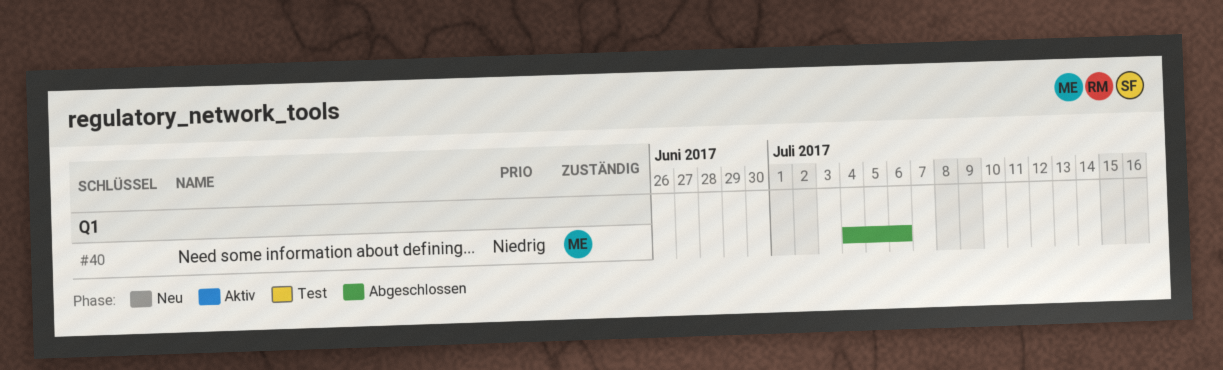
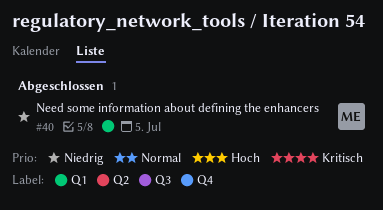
#40, due: Jul 6 -> Jul 5

